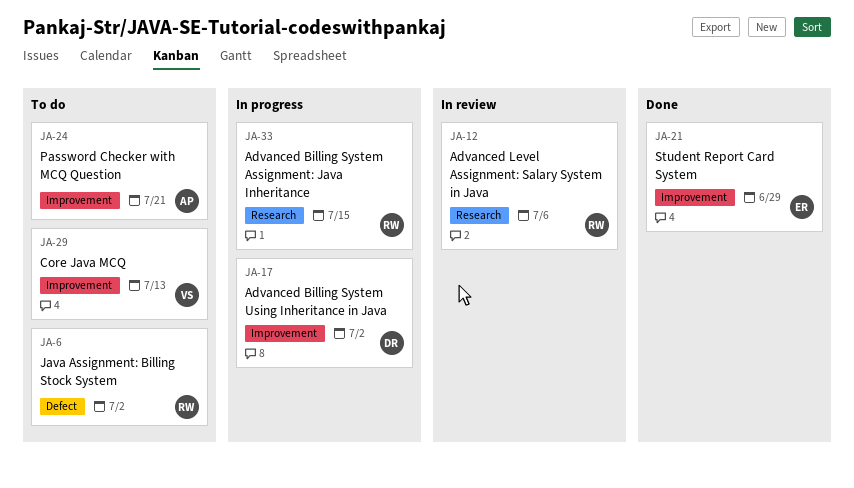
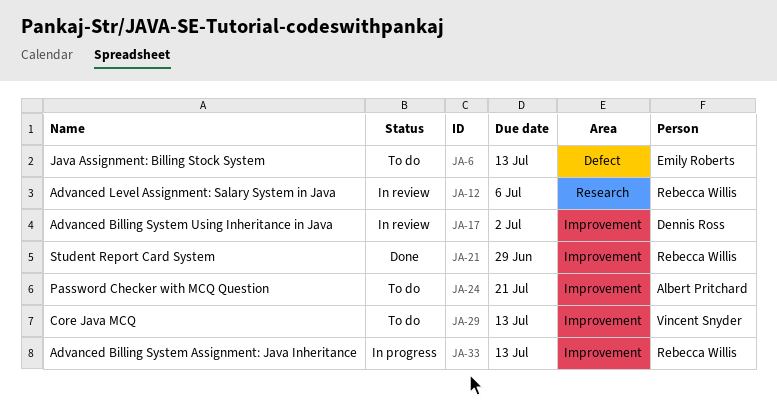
JA-6, owner: Rebecca Willis -> Emily Roberts
JA-6, due: Jul 2 -> Jul 13
JA-17, status: In progress -> In review
JA-21, owner: Emily Roberts -> Rebecca Willis
JA-33, label: Research -> Improvement
JA-33, due: Jul 15 -> Jul 13

